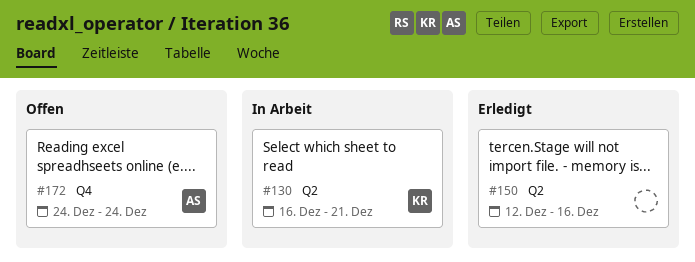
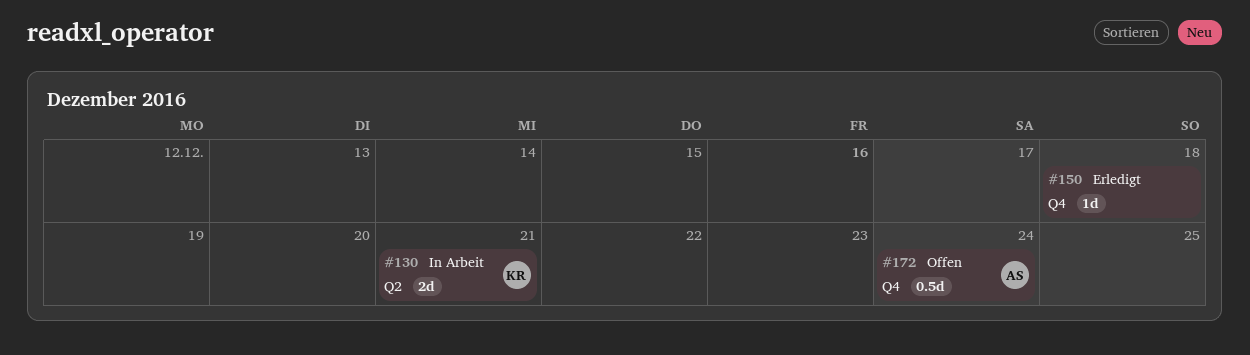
#150, label: Q2 -> Q4
#150, due: Dec 16 -> Dec 18

